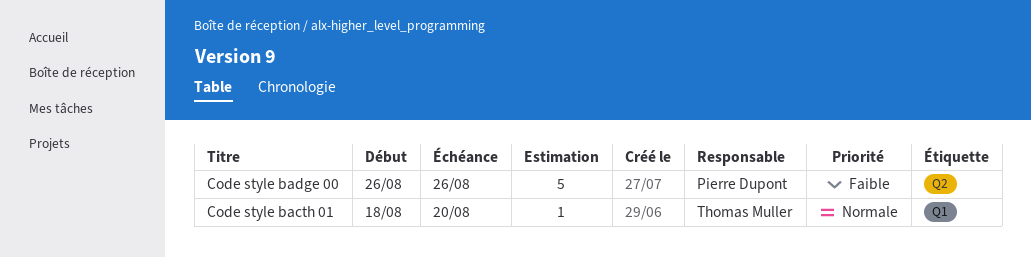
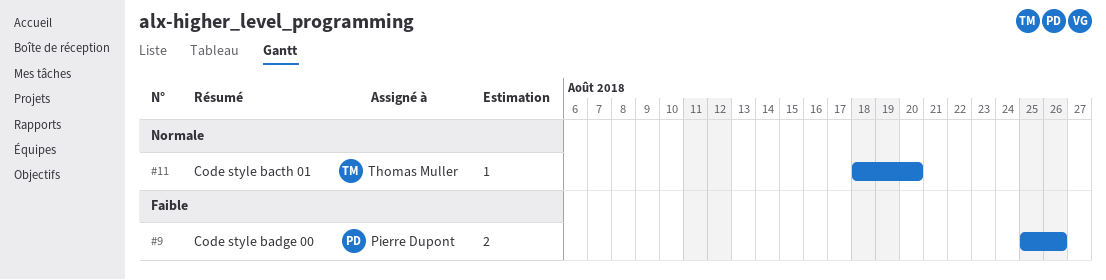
Code style badge 00, estimate: 5 -> 2
Code style badge 00, start: Aug 26 -> Aug 25

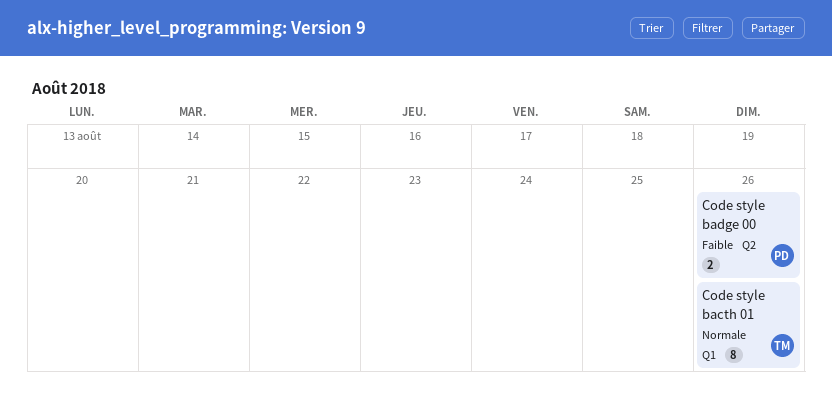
Code style bacth 01, estimate: 1 -> 8
Code style bacth 01, due: Aug 20 -> Aug 26

